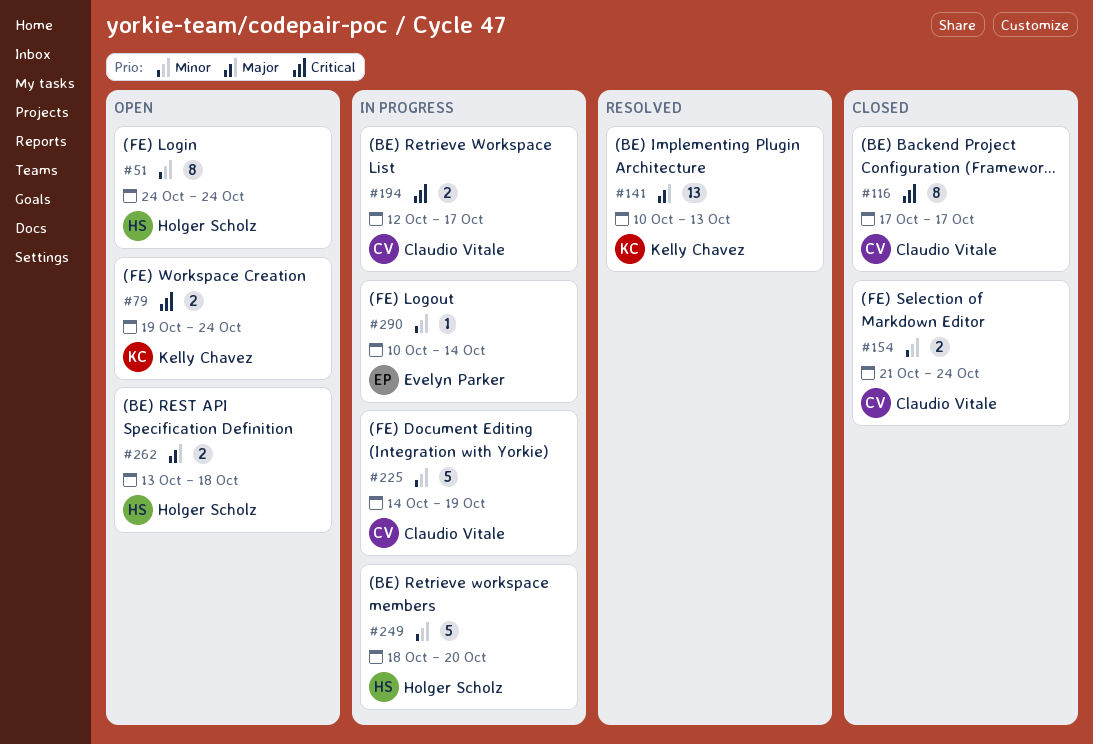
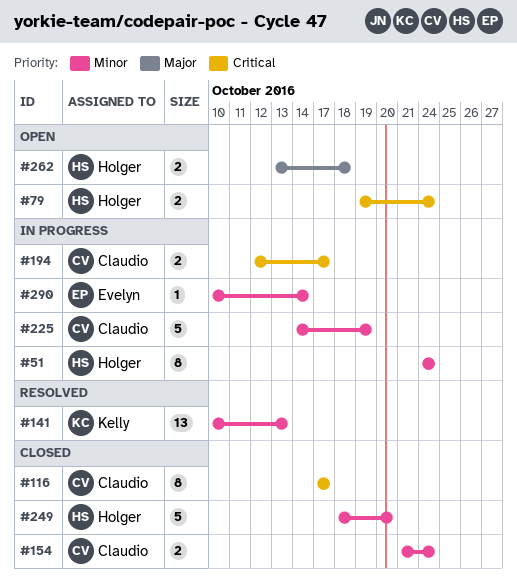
#51, status: Open -> In progress
#79, owner: Kelly Chavez -> Holger Scholz
#141, priority: Major -> Minor
#249, status: In progress -> Closed

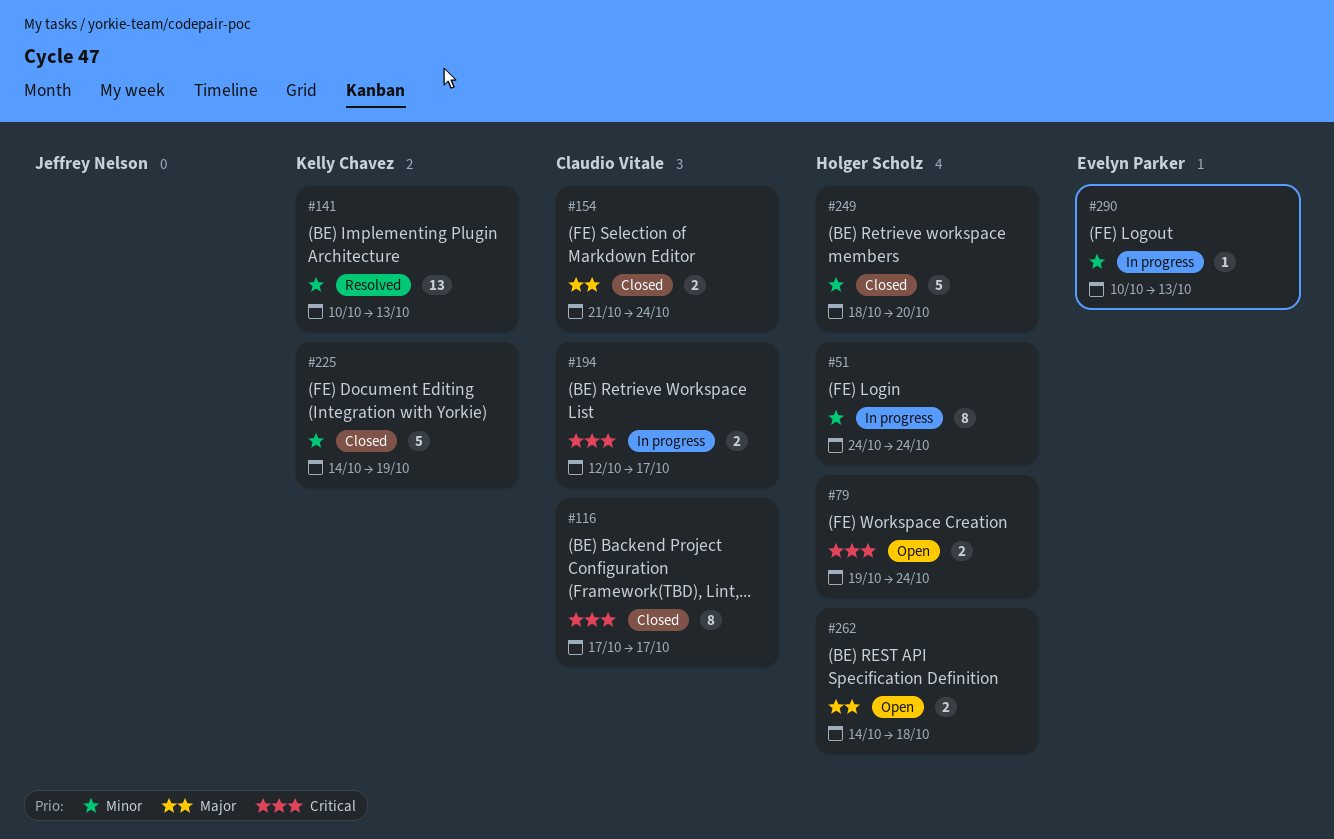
#154, priority: Minor -> Major
#225, status: In progress -> Closed
#225, owner: Claudio Vitale -> Kelly Chavez
#262, start: Oct 13 -> Oct 14
#290, due: Oct 14 -> Oct 13

